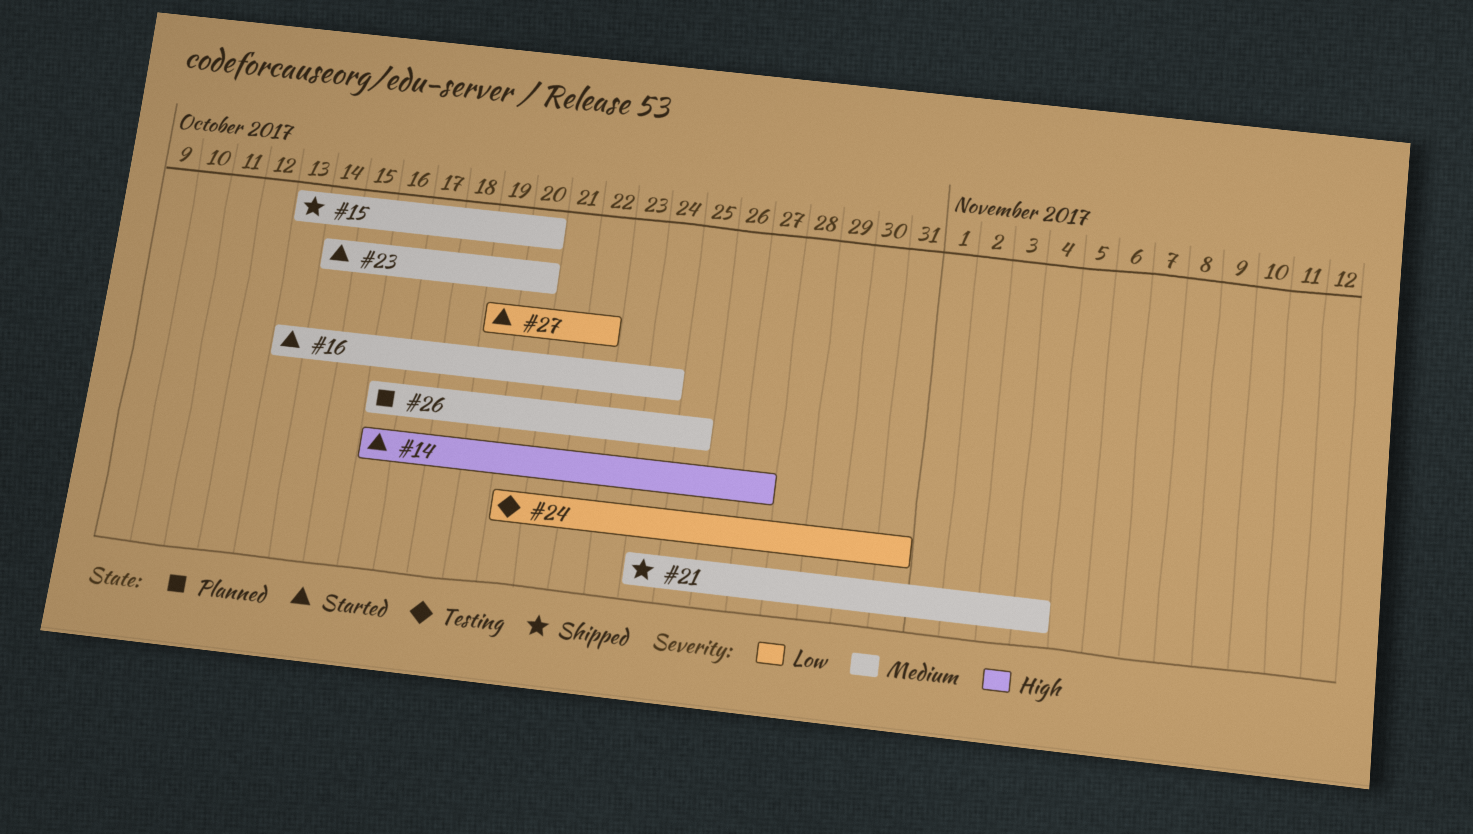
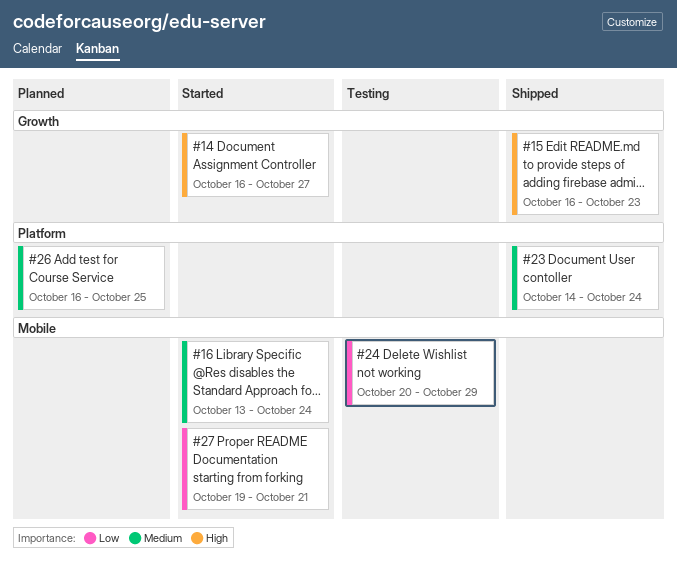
#15, priority: Medium -> High
#15, start: Oct 13 -> Oct 16
#15, due: Oct 20 -> Oct 23
#21: present -> none
#23, status: Started -> Shipped
#23, due: Oct 20 -> Oct 24
#24, due: Oct 31 -> Oct 29
#27, due: Oct 22 -> Oct 21

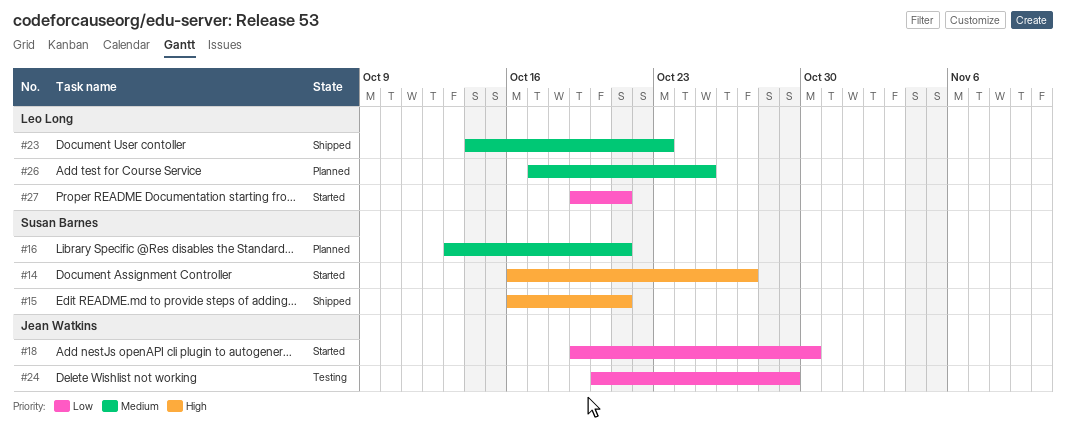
#15, due: Oct 23 -> Oct 21
#16, status: Started -> Planned
#16, due: Oct 24 -> Oct 21
#18: none -> present
#23, due: Oct 24 -> Oct 23
#26, start: Oct 16 -> Oct 17

